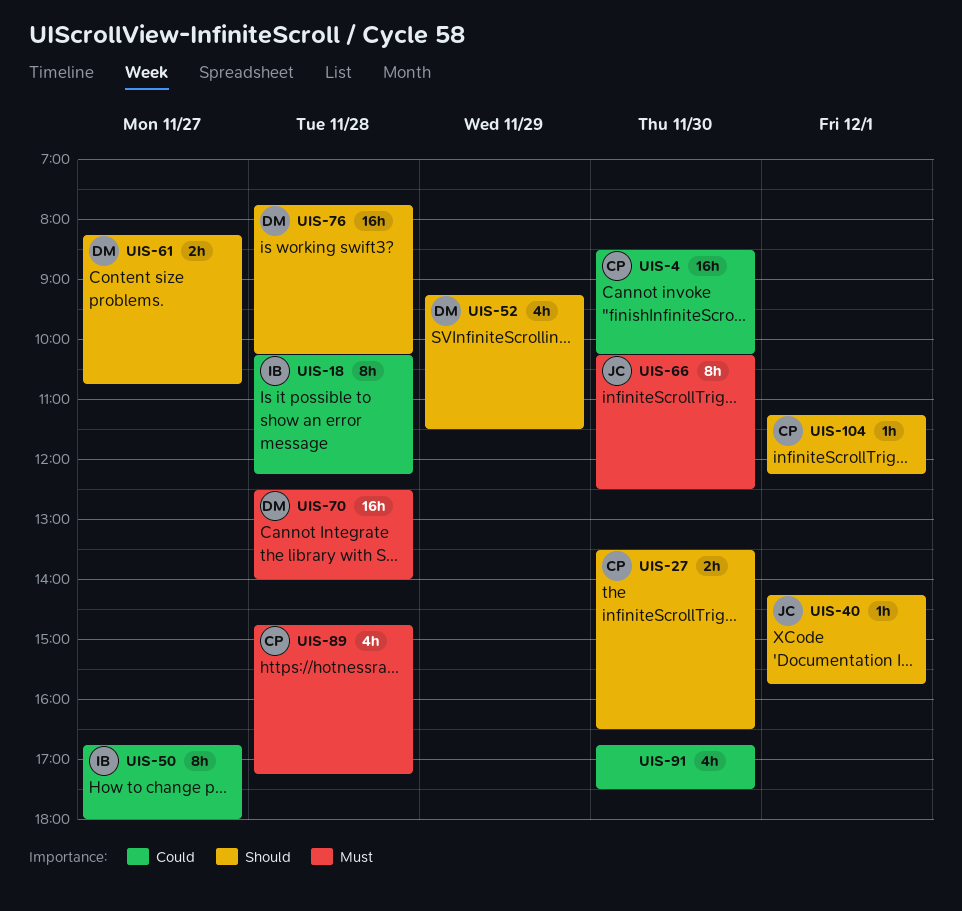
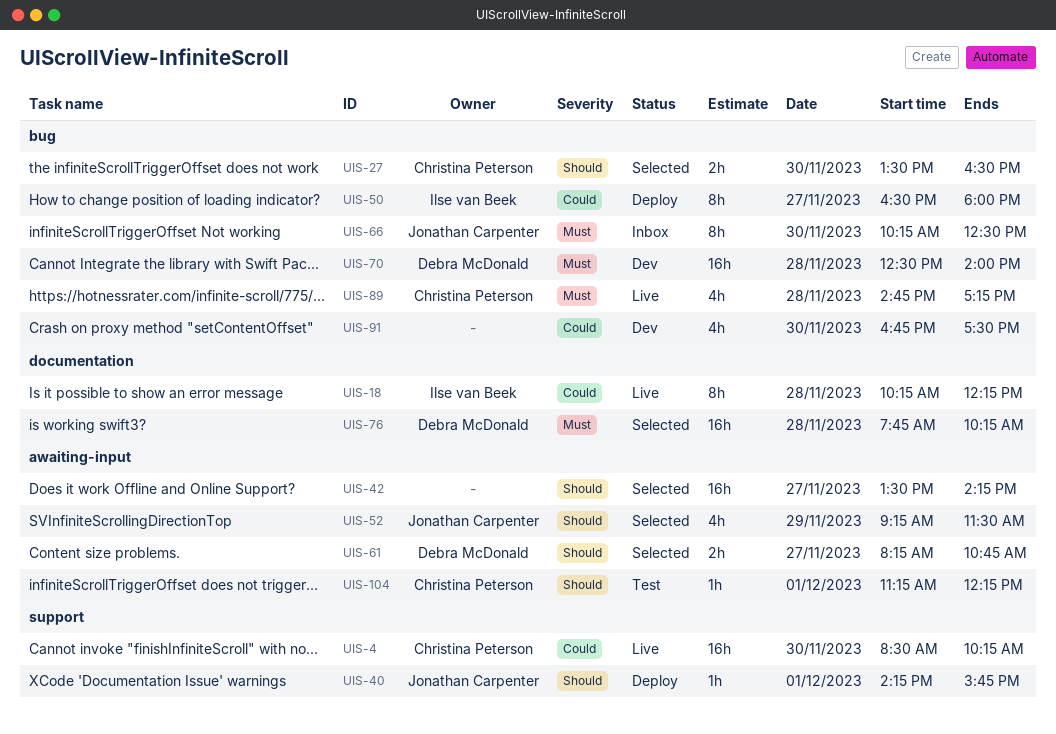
UIS-42: none -> present
UIS-50, begins: 16:45 -> 16:30
UIS-52, owner: Debra McDonald -> Jonathan Carpenter
UIS-76, priority: Should -> Must

